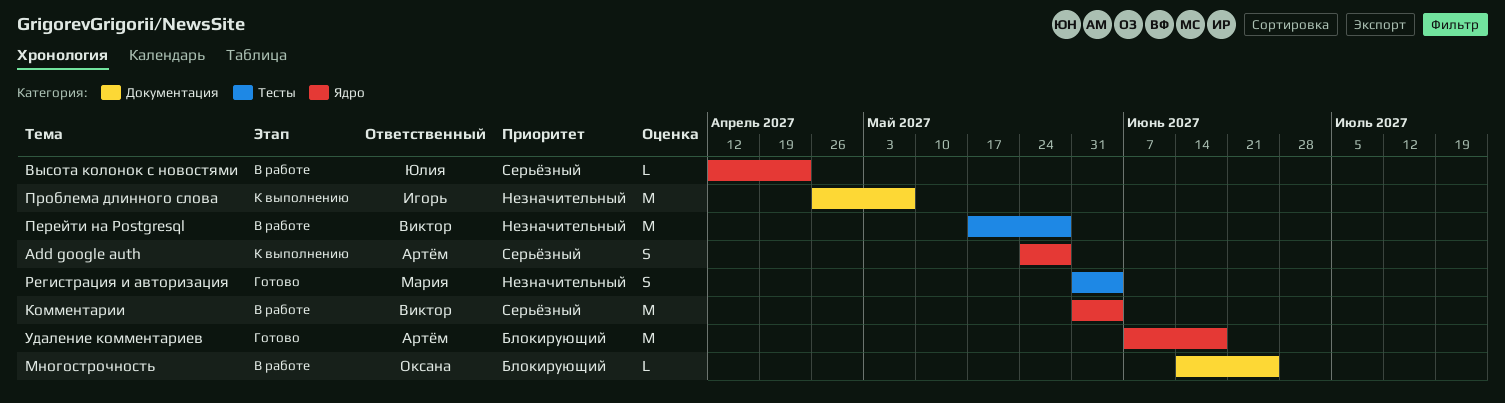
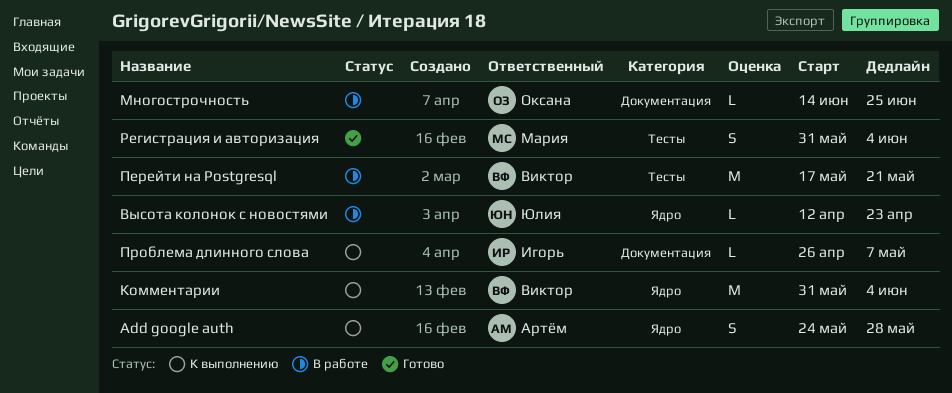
Комментарии, status: В работе -> К выполнению
Перейти на Postgresql, due: May 28 -> May 21
Проблема длинного слова, estimate: M -> L
Удаление комментариев: present -> none

